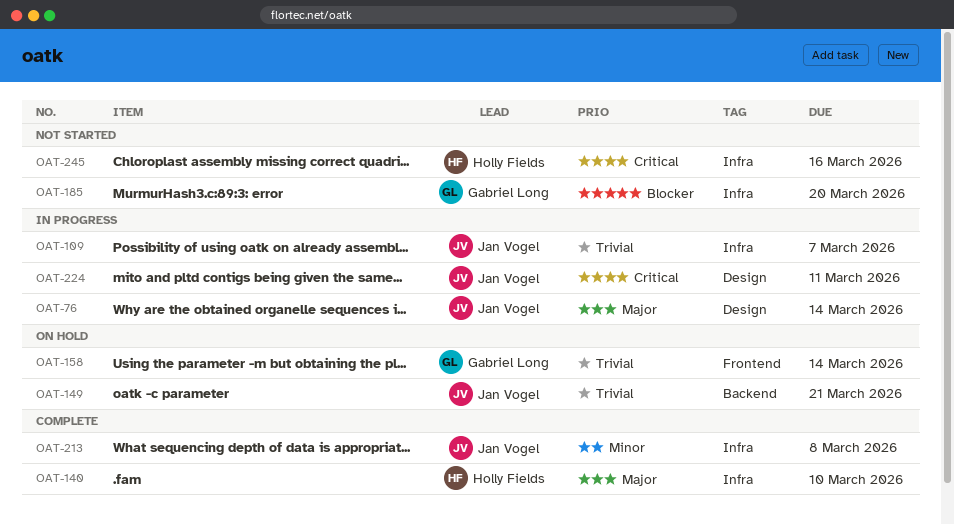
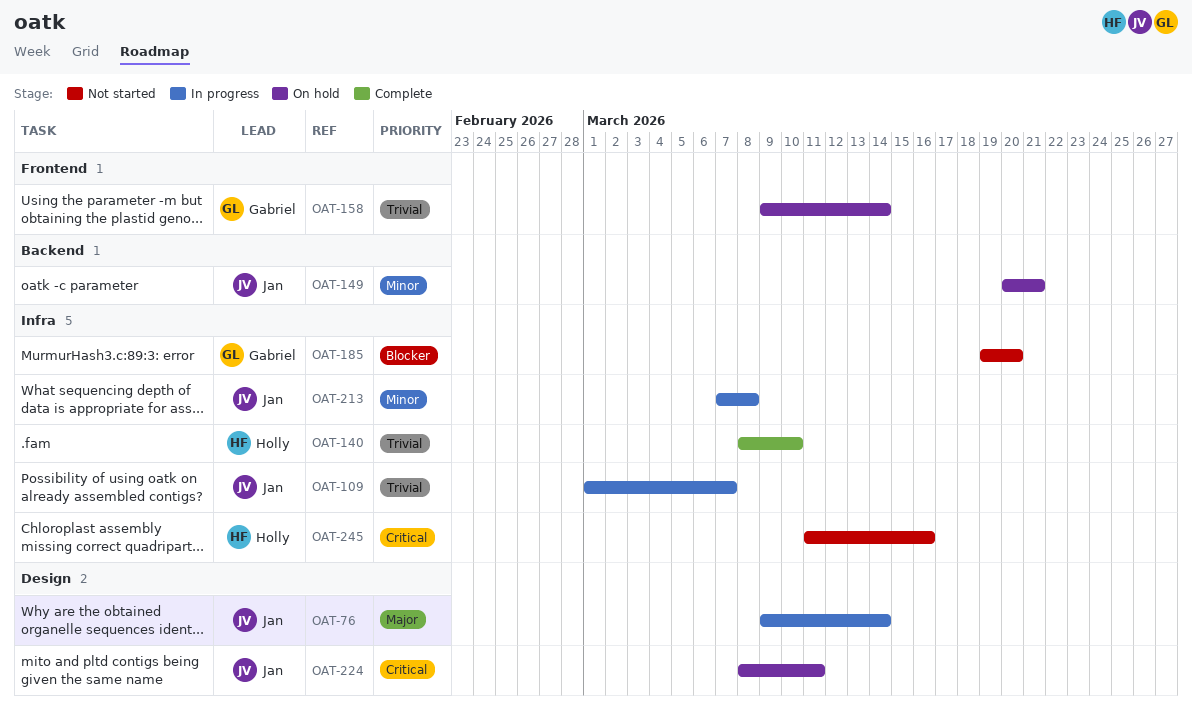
OAT-140, priority: Major -> Trivial
OAT-149, priority: Trivial -> Minor
OAT-213, status: Complete -> In progress
OAT-224, status: In progress -> On hold

